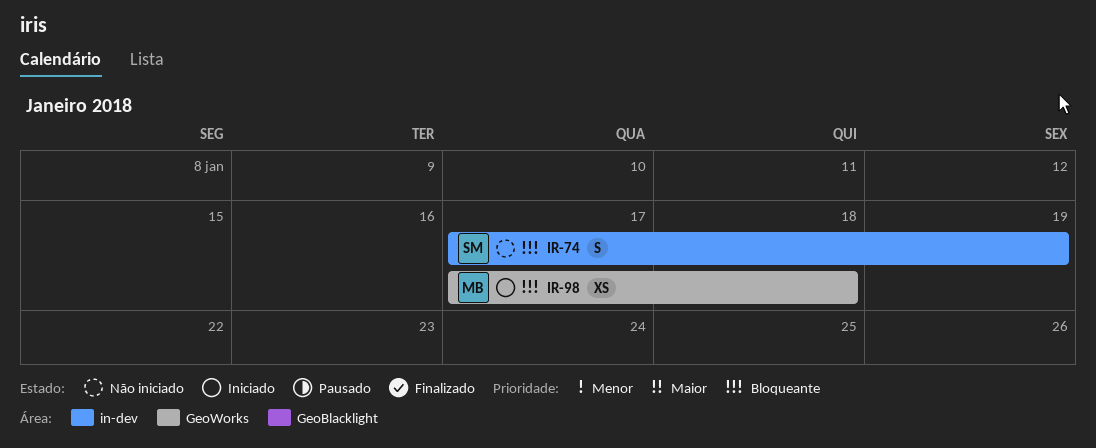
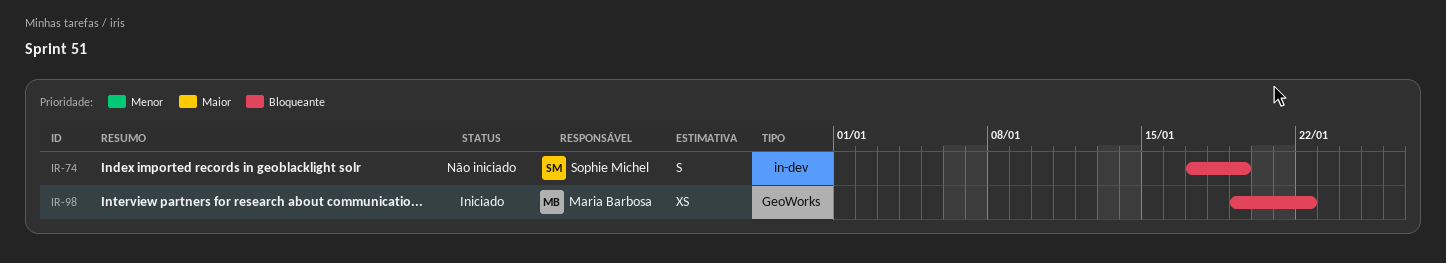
IR-98, start: Jan 17 -> Jan 19
IR-98, due: Jan 18 -> Jan 22

